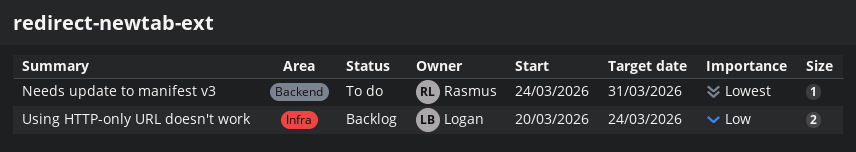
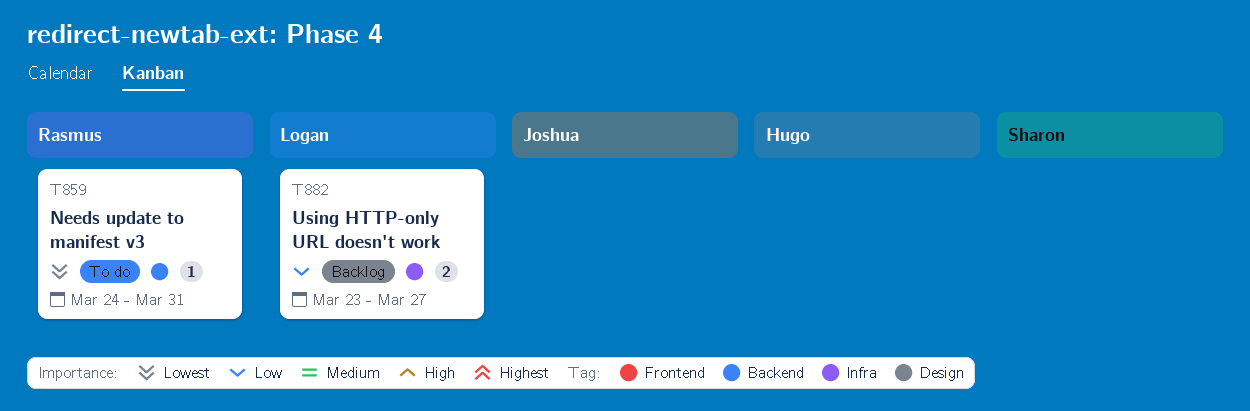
Using HTTP-only URL doesn't work, start: Mar 20 -> Mar 23
Using HTTP-only URL doesn't work, due: Mar 24 -> Mar 27

